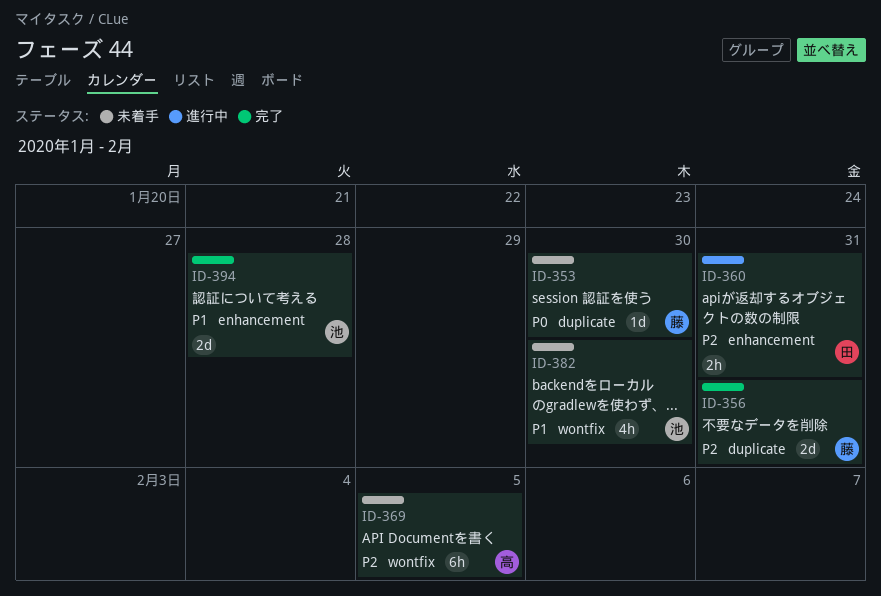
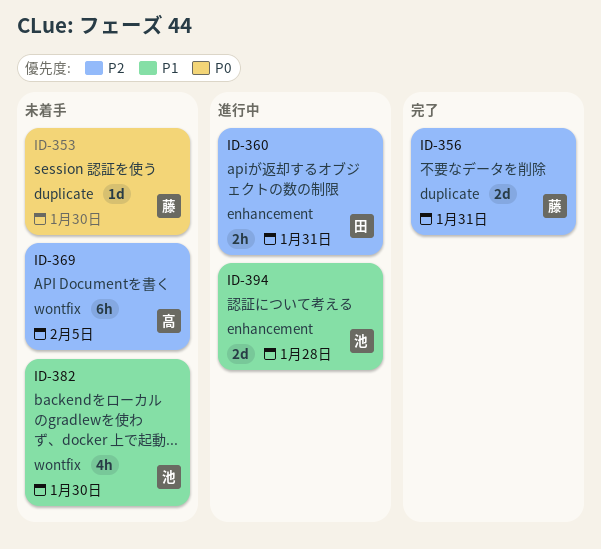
ID-394, status: 完了 -> 進行中

